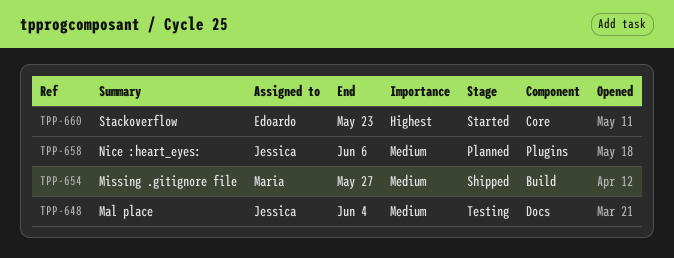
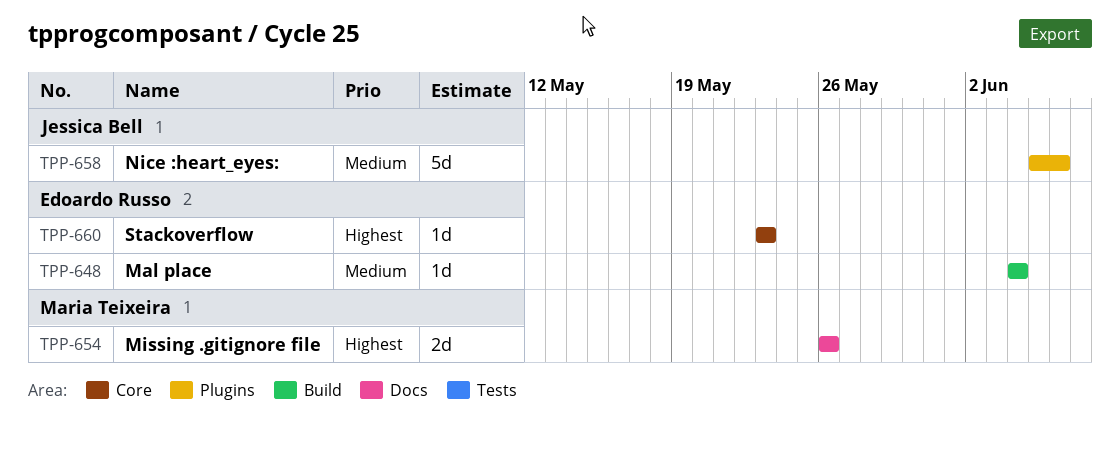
TPP-648, owner: Jessica Bell -> Edoardo Russo
TPP-648, label: Docs -> Build
TPP-654, priority: Medium -> Highest
TPP-654, label: Build -> Docs
TPP-654, due: May 27 -> May 26

